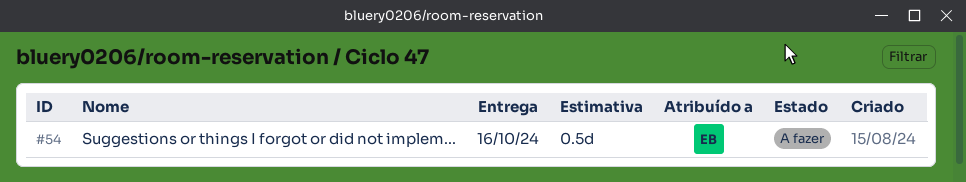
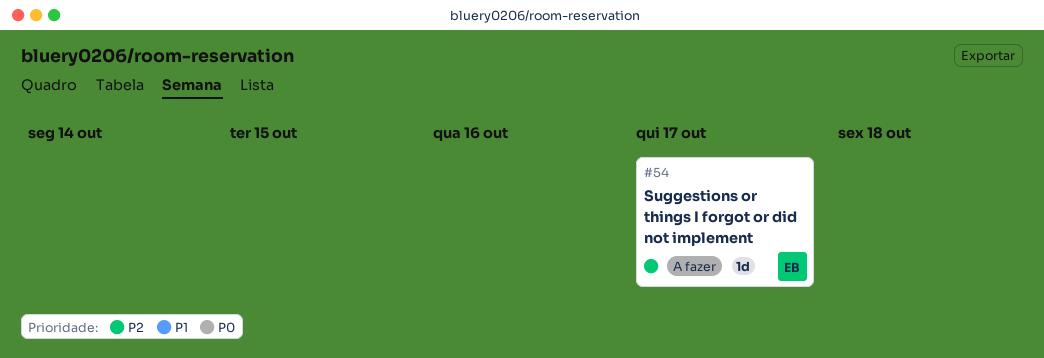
#54, estimate: 0.5d -> 1d
#54, due: Oct 16 -> Oct 17

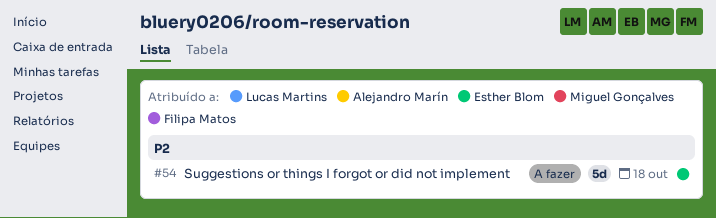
#54, estimate: 1d -> 5d
#54, due: Oct 17 -> Oct 18

